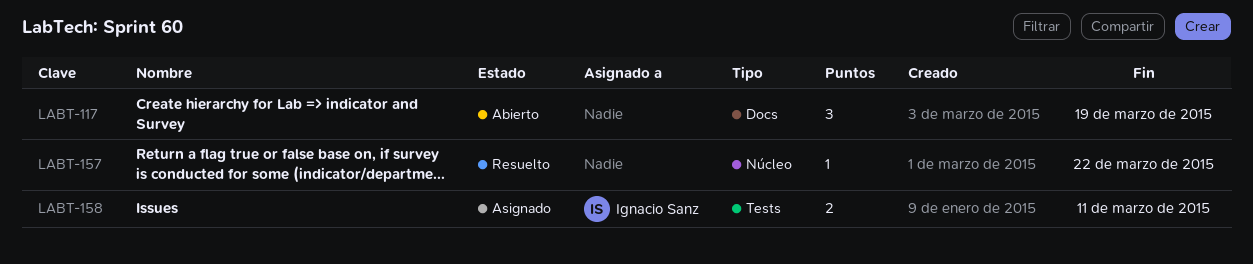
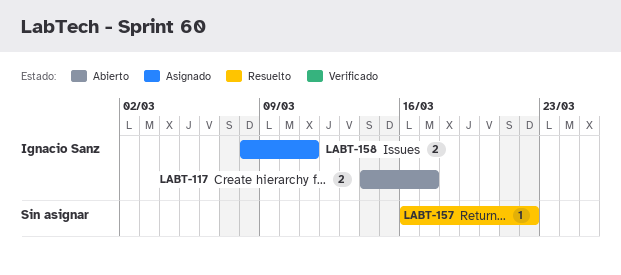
LABT-117, owner: none -> Ignacio Sanz
LABT-117, estimate: 3 -> 2
LABT-117, due: Mar 19 -> Mar 17

